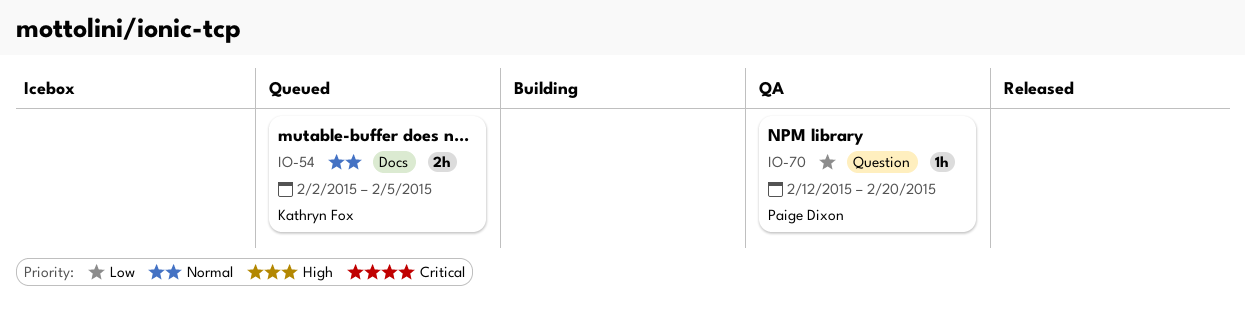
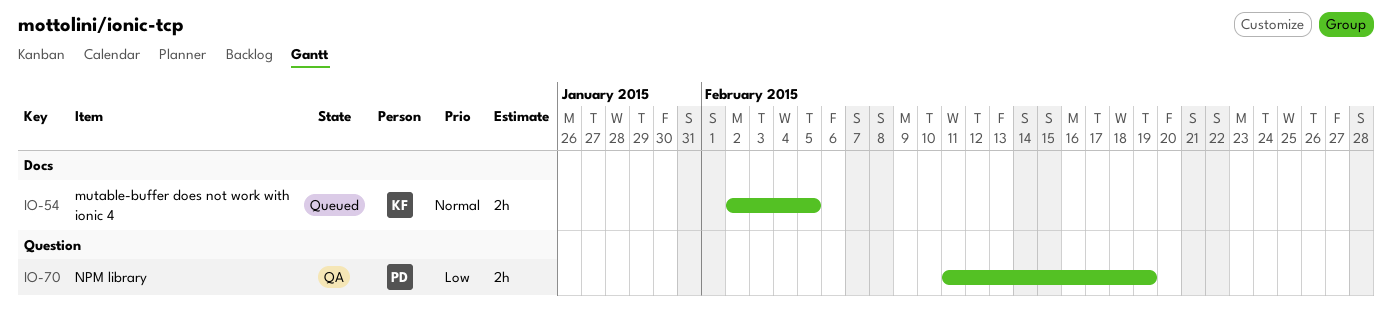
IO-70, estimate: 1h -> 2h
IO-70, start: Feb 12 -> Feb 11
IO-70, due: Feb 20 -> Feb 19

